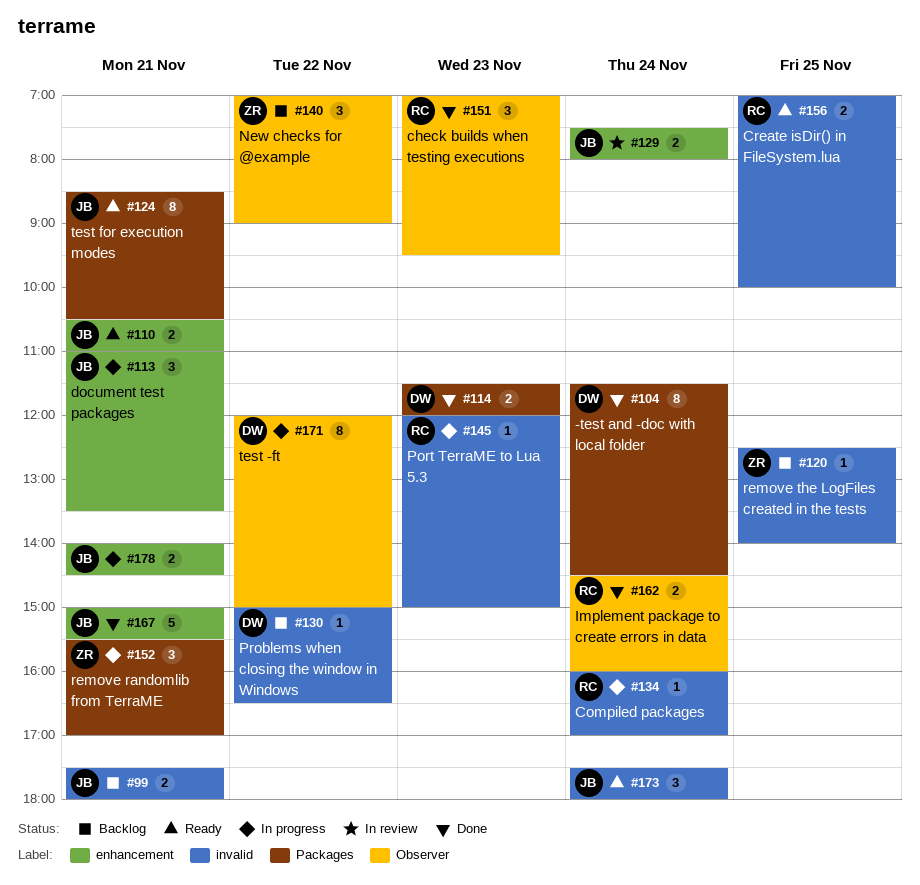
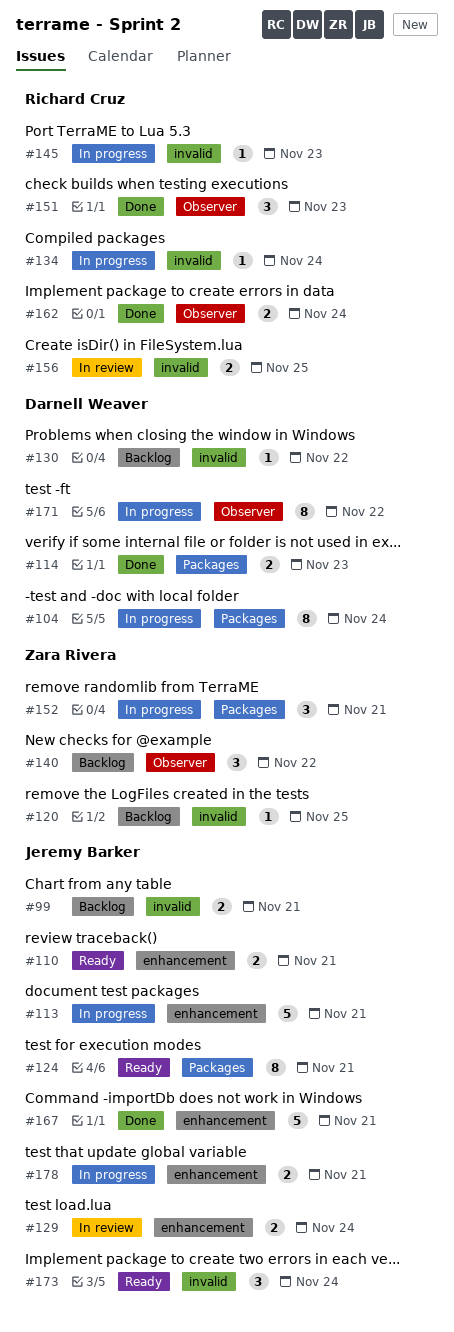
#104, status: Done -> In progress
#113, estimate: 3 -> 5
#156, status: Ready -> In review

